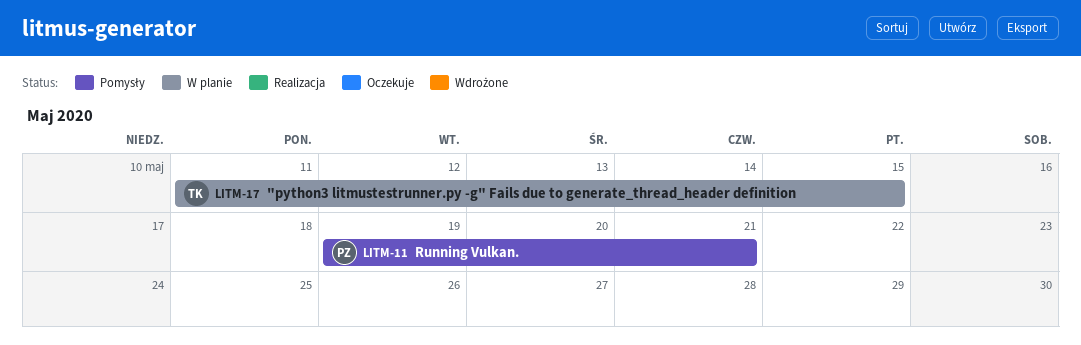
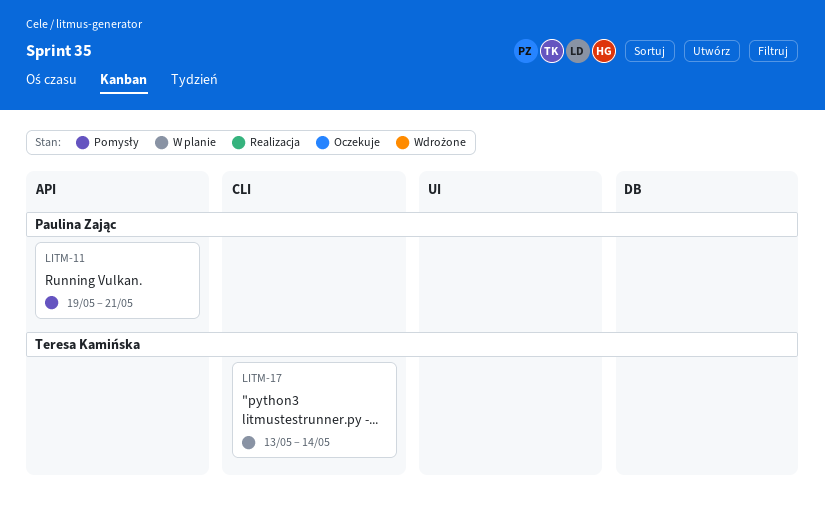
LITM-17, start: May 11 -> May 13
LITM-17, due: May 15 -> May 14

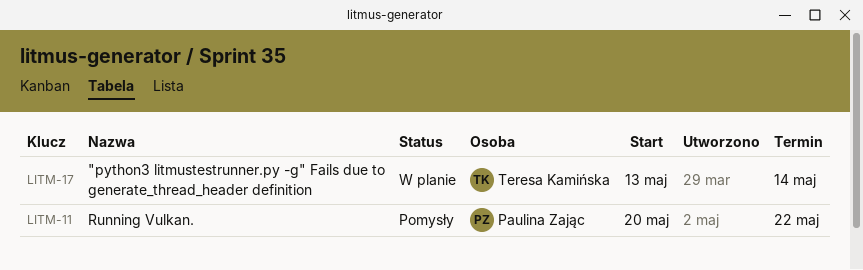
LITM-11, start: May 19 -> May 20
LITM-11, due: May 21 -> May 22

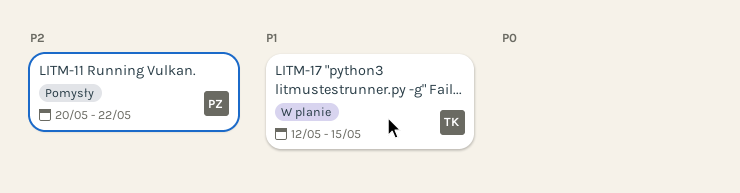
LITM-17, start: May 13 -> May 12
LITM-17, due: May 14 -> May 15

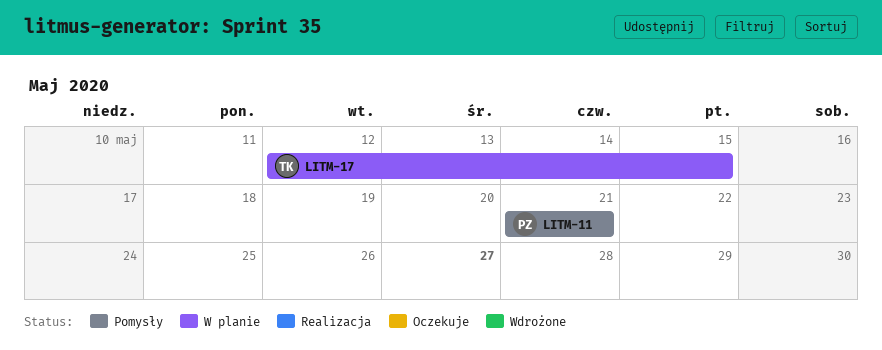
LITM-11, start: May 20 -> May 21
LITM-11, due: May 22 -> May 21

